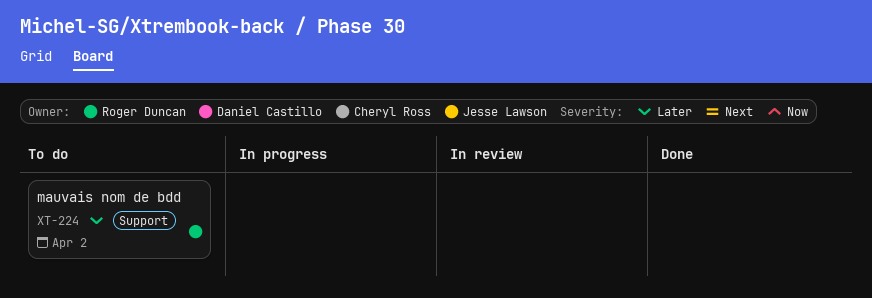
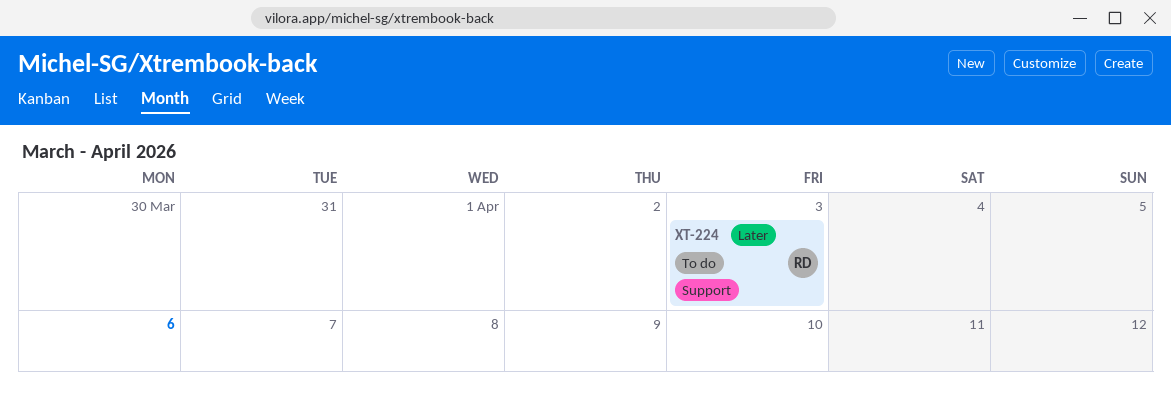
XT-224, due: Apr 2 -> Apr 3

